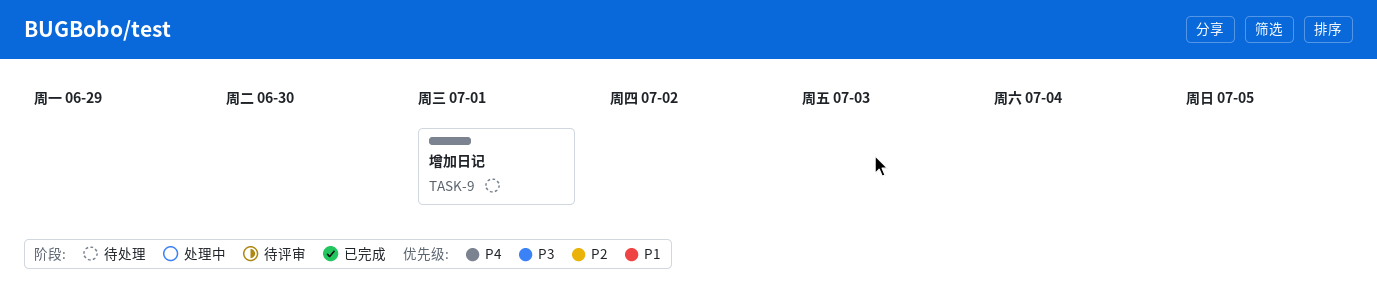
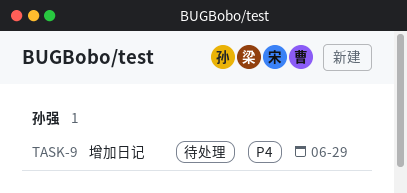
TASK-9, due: Jul 1 -> Jun 29

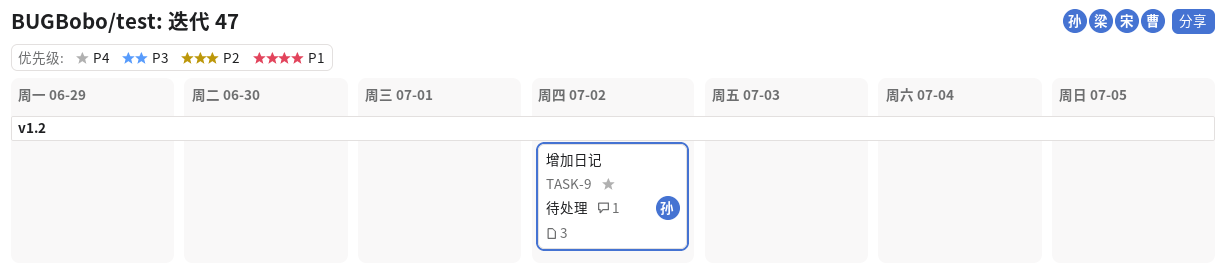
TASK-9, due: Jun 29 -> Jul 2

